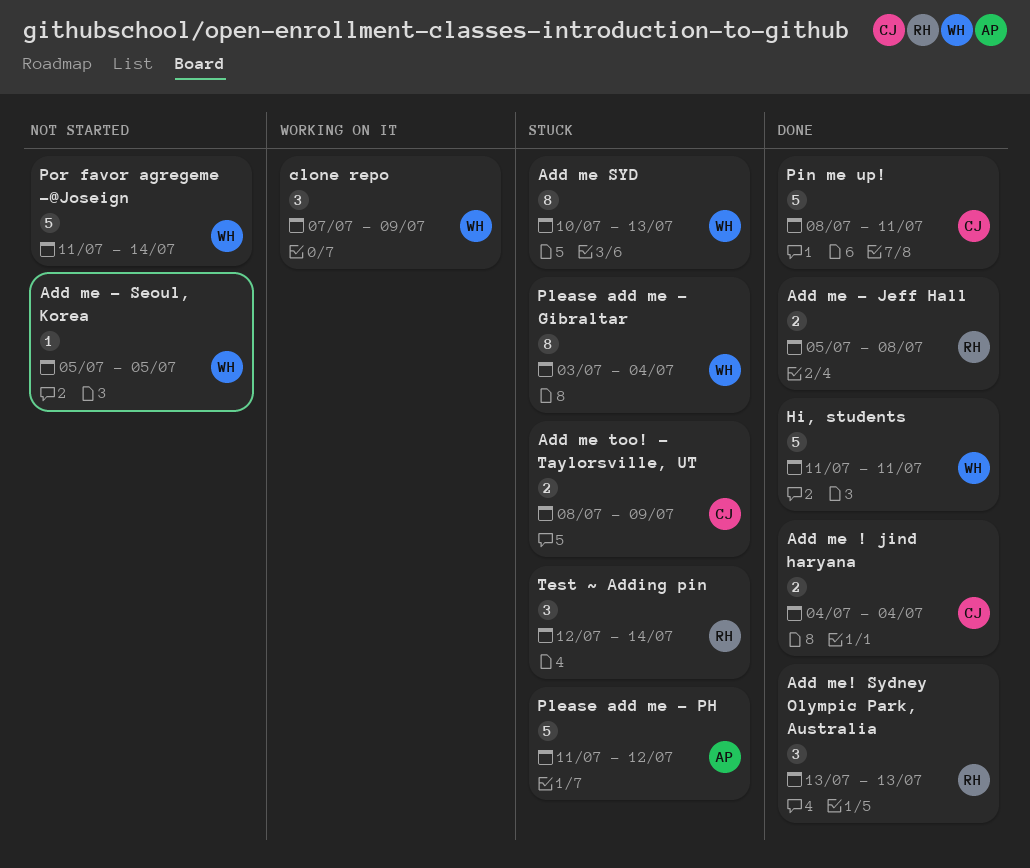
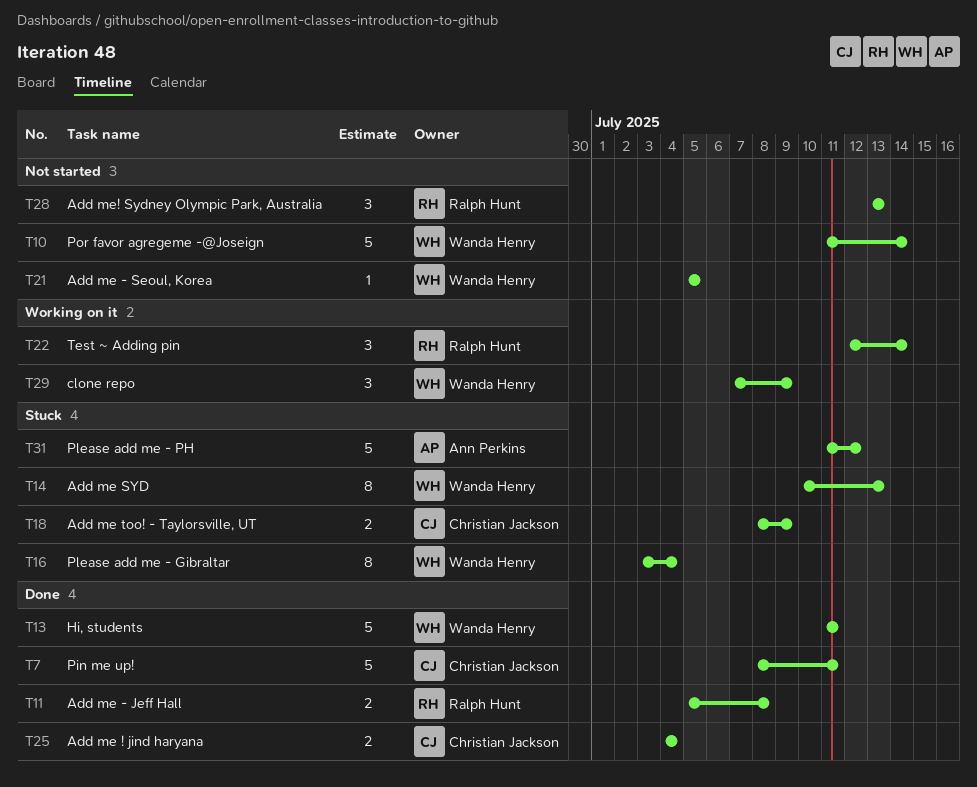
Add me! Sydney Olympic Park, Australia, status: Done -> Not started
Test ~ Adding pin, status: Stuck -> Working on it

